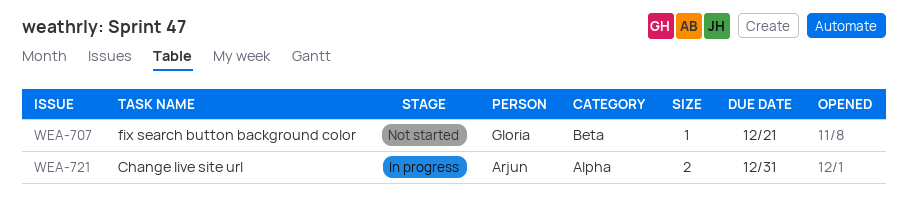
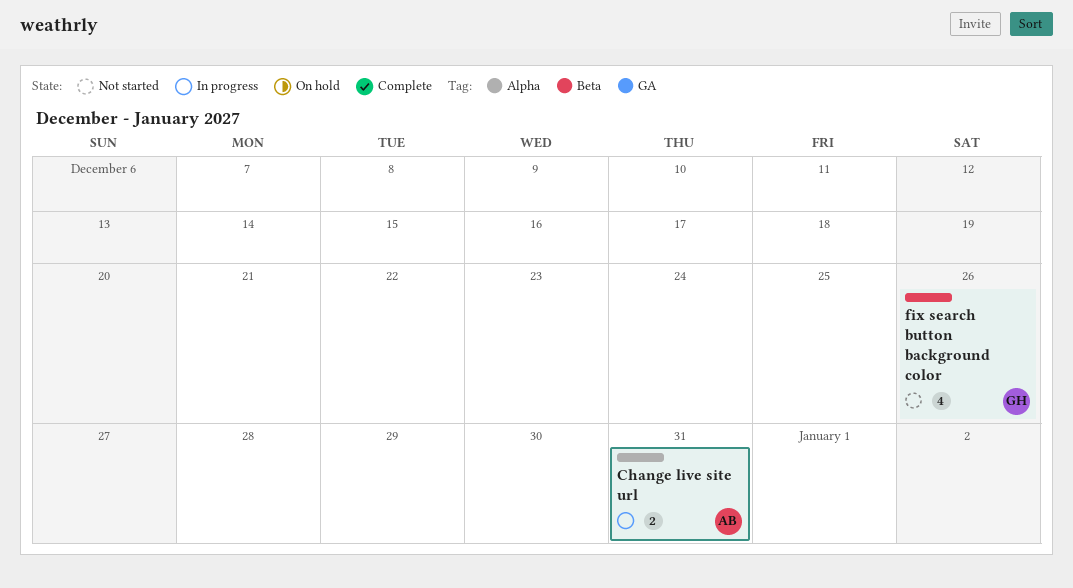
fix search button background color, estimate: 1 -> 4
fix search button background color, due: Dec 21 -> Dec 26

